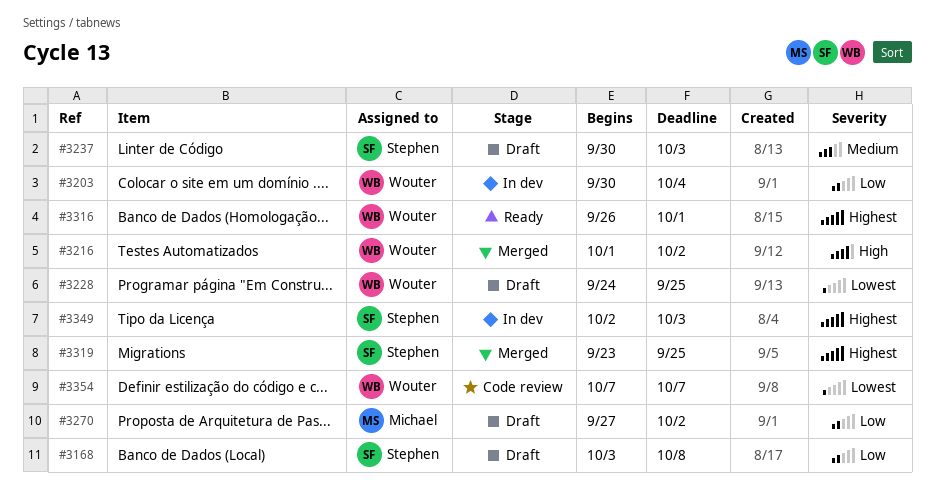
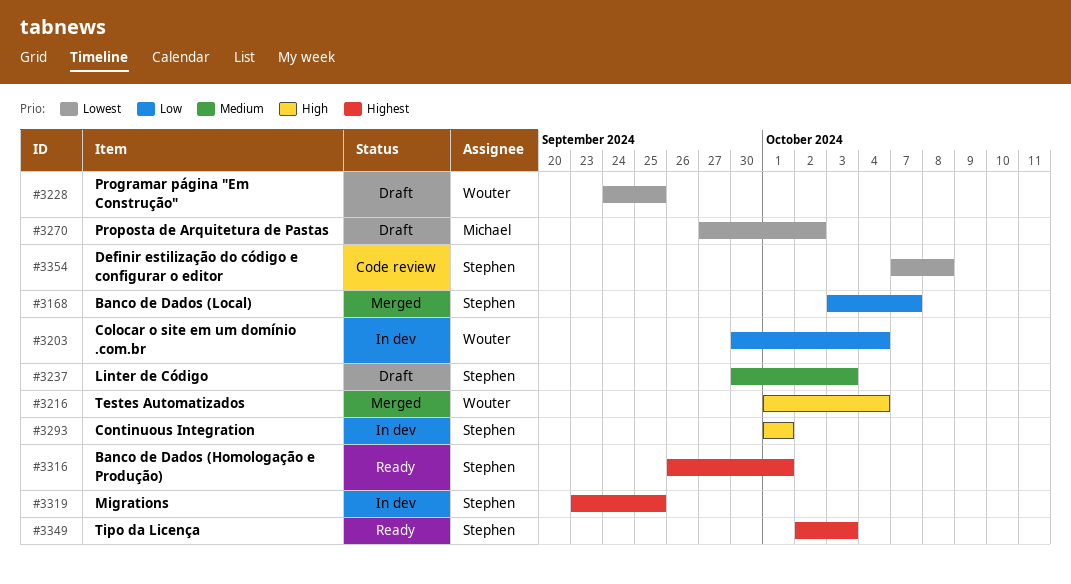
#3168, status: Draft -> Merged
#3168, due: Oct 8 -> Oct 7
#3216, due: Oct 2 -> Oct 4
#3270, priority: Low -> Lowest
#3293: none -> present
#3316, owner: Wouter -> Stephen
#3319, status: Merged -> In dev
#3349, status: In dev -> Ready
#3354, owner: Wouter -> Stephen
#3354, due: Oct 7 -> Oct 8

